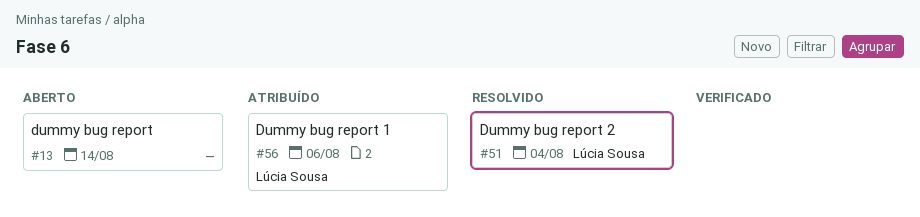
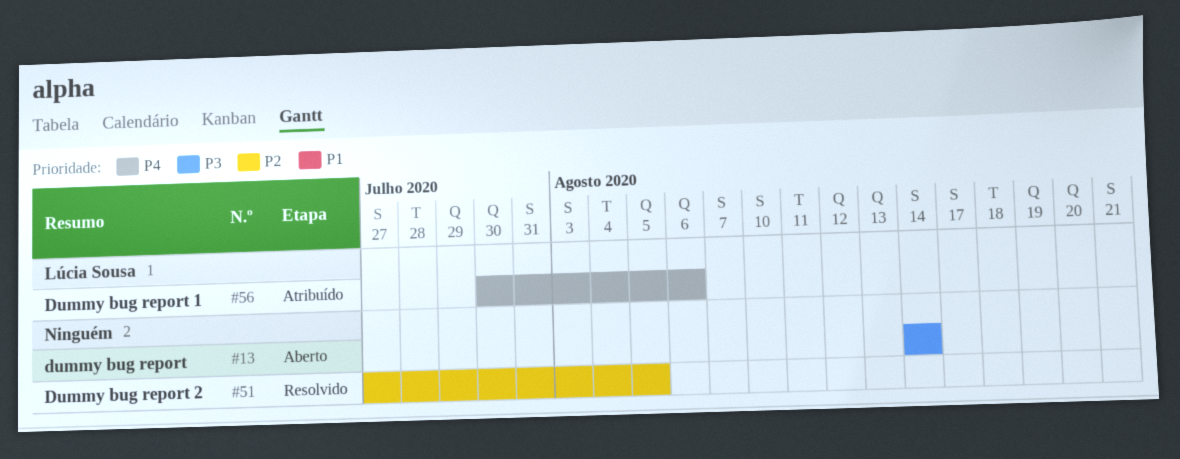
#51, owner: Lúcia Sousa -> none
#51, due: Aug 4 -> Aug 5

